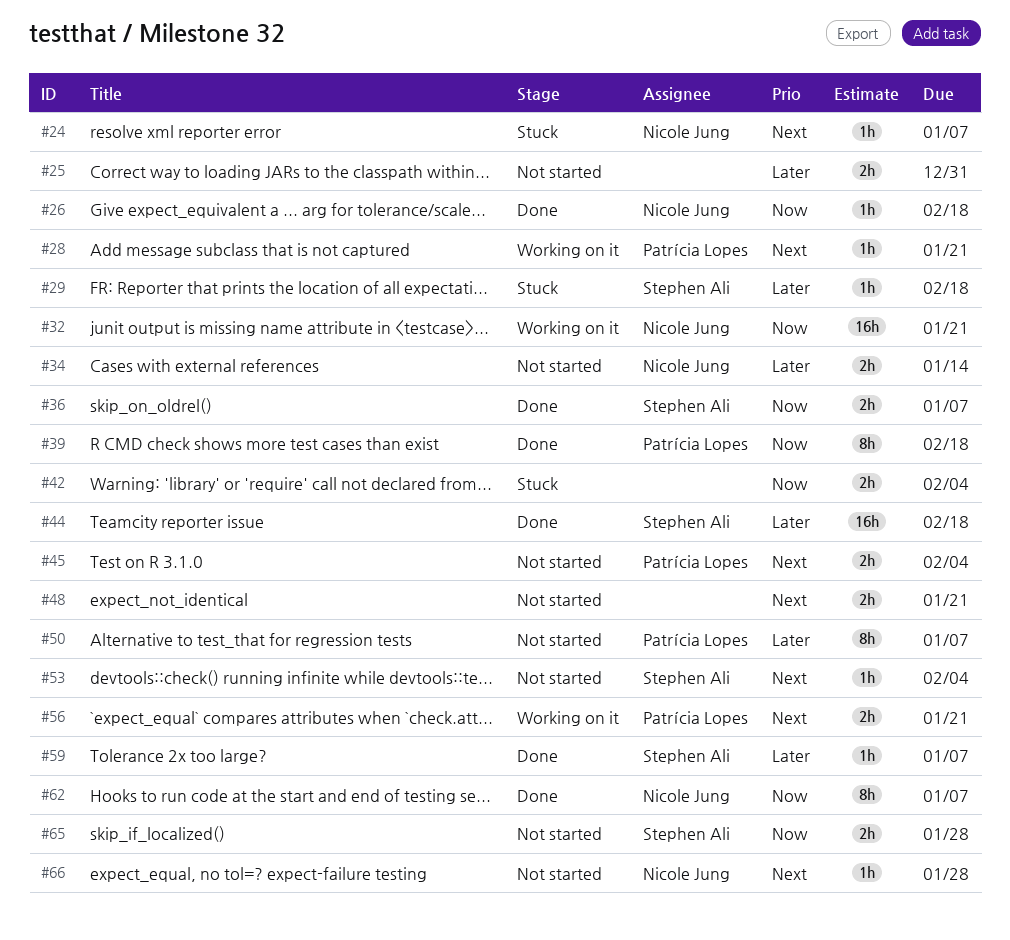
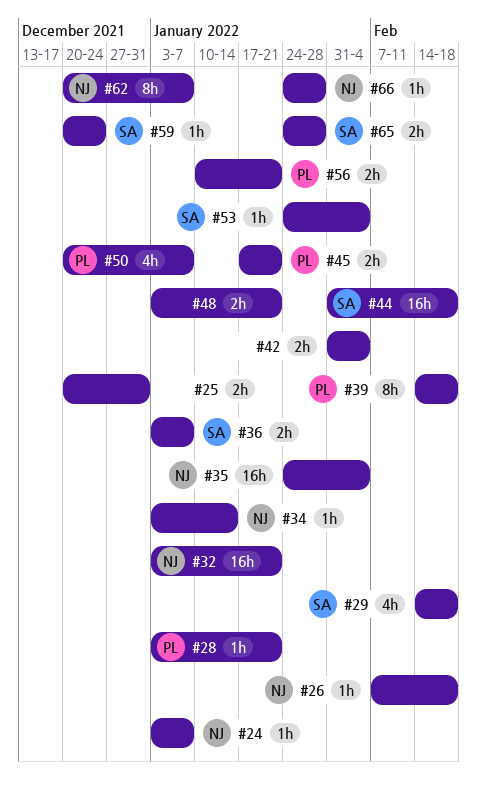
#29, estimate: 1h -> 4h
#34, estimate: 2h -> 1h
#35: none -> present
#45, due: Feb 4 -> Jan 21
#50, estimate: 8h -> 4h
#59, due: Jan 7 -> Dec 24

